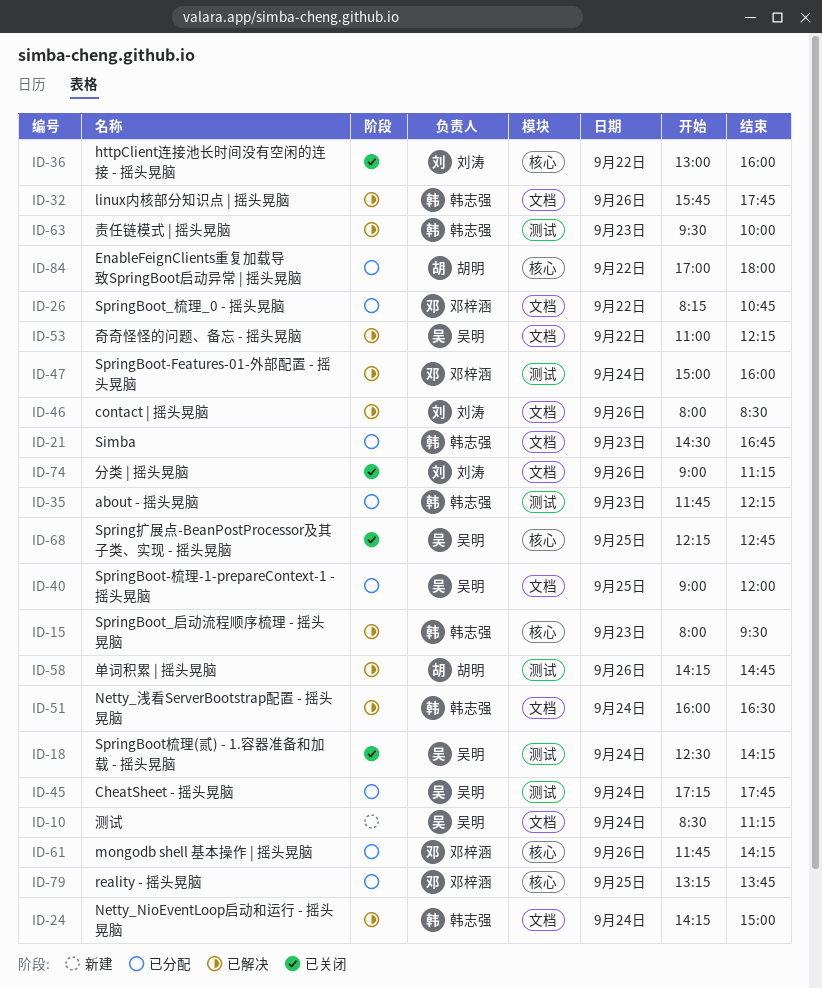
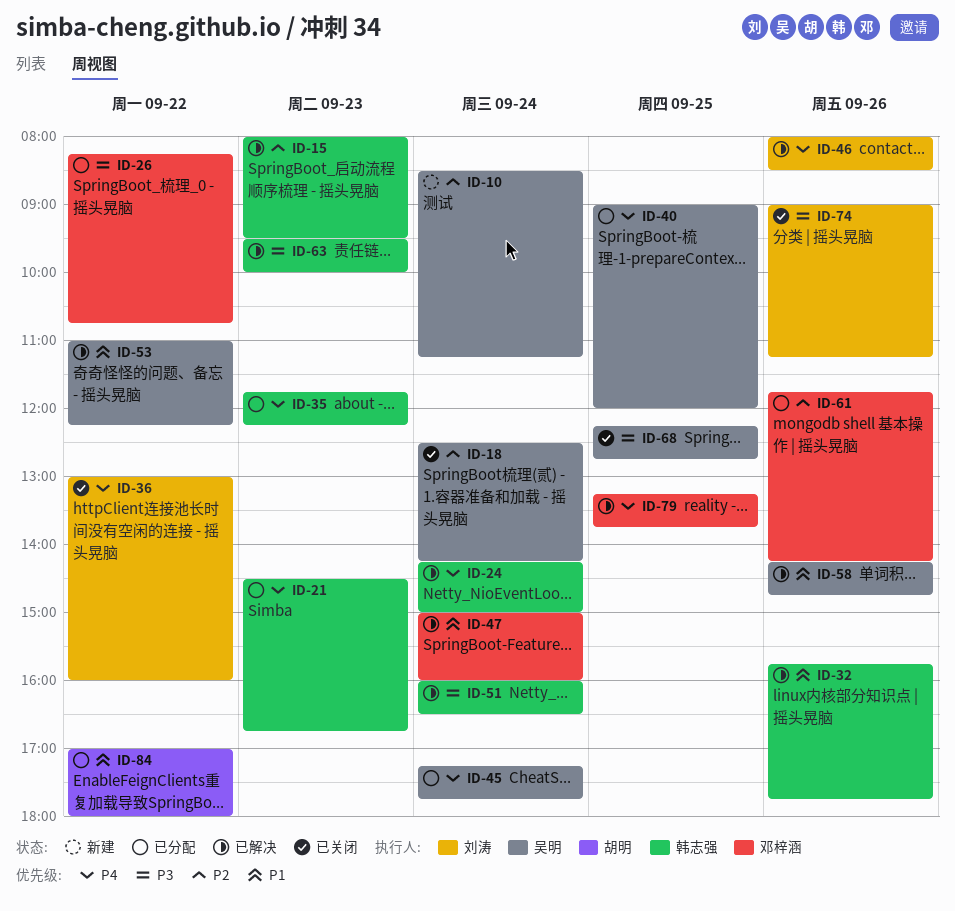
ID-58, owner: 胡明 -> 吴明
ID-79, status: 已分配 -> 已解决

